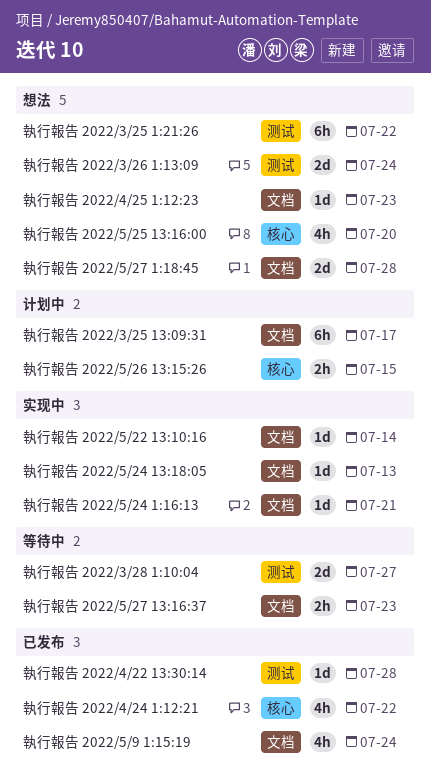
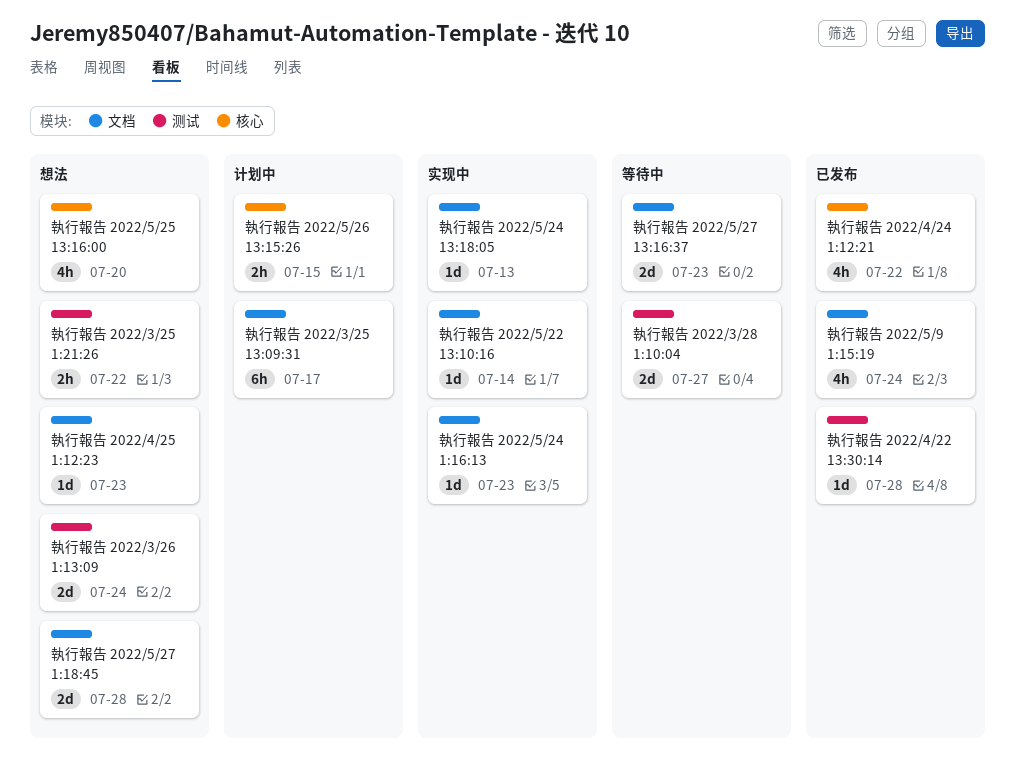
執行報告 2022/3/25 1:21:26, estimate: 6h -> 2h
執行報告 2022/5/24 1:16:13, due: Jul 21 -> Jul 23
執行報告 2022/5/27 13:16:37, estimate: 2h -> 2d

